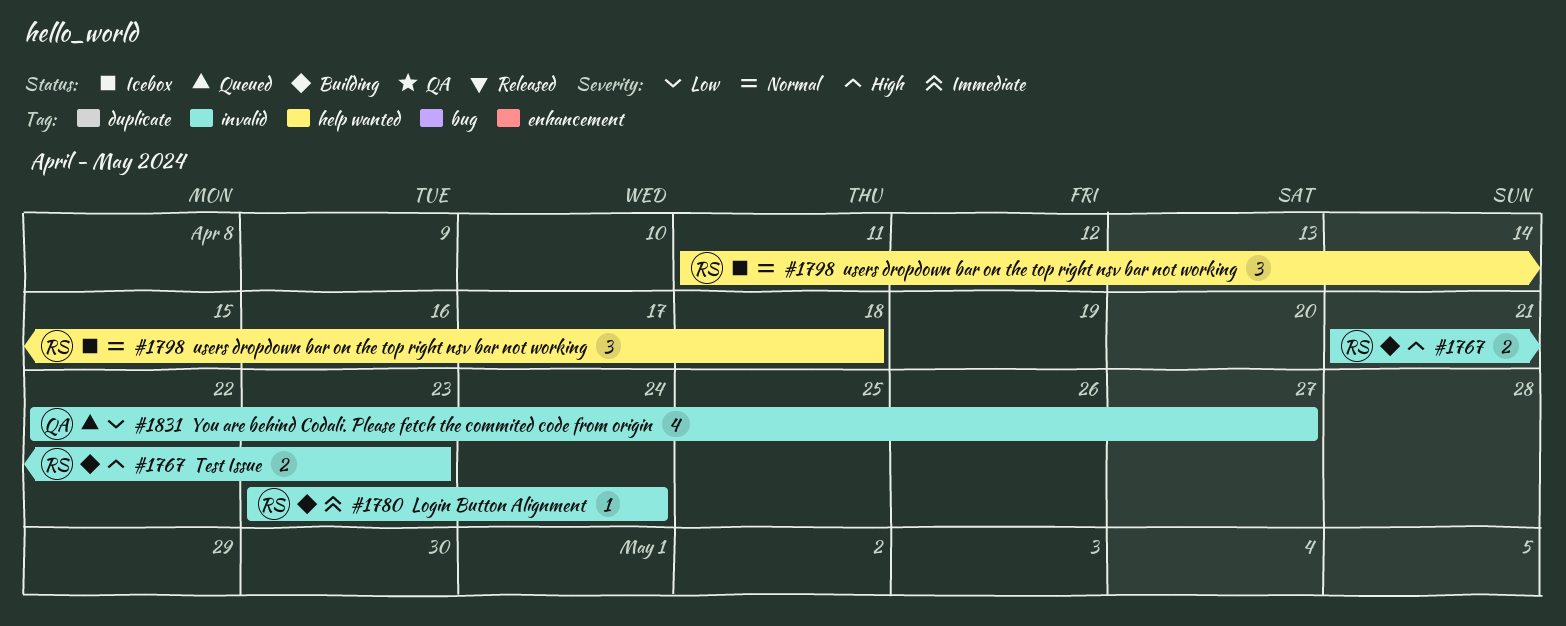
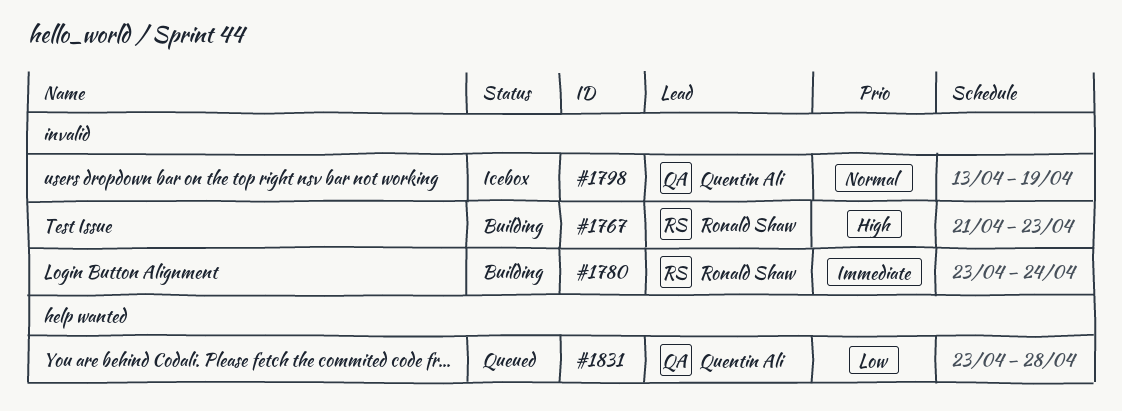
#1798, owner: Ronald Shaw -> Quentin Ali
#1798, label: help wanted -> invalid
#1798, start: Apr 11 -> Apr 13
#1798, due: Apr 18 -> Apr 19
#1831, label: invalid -> help wanted
#1831, start: Apr 22 -> Apr 23
#1831, due: Apr 27 -> Apr 28

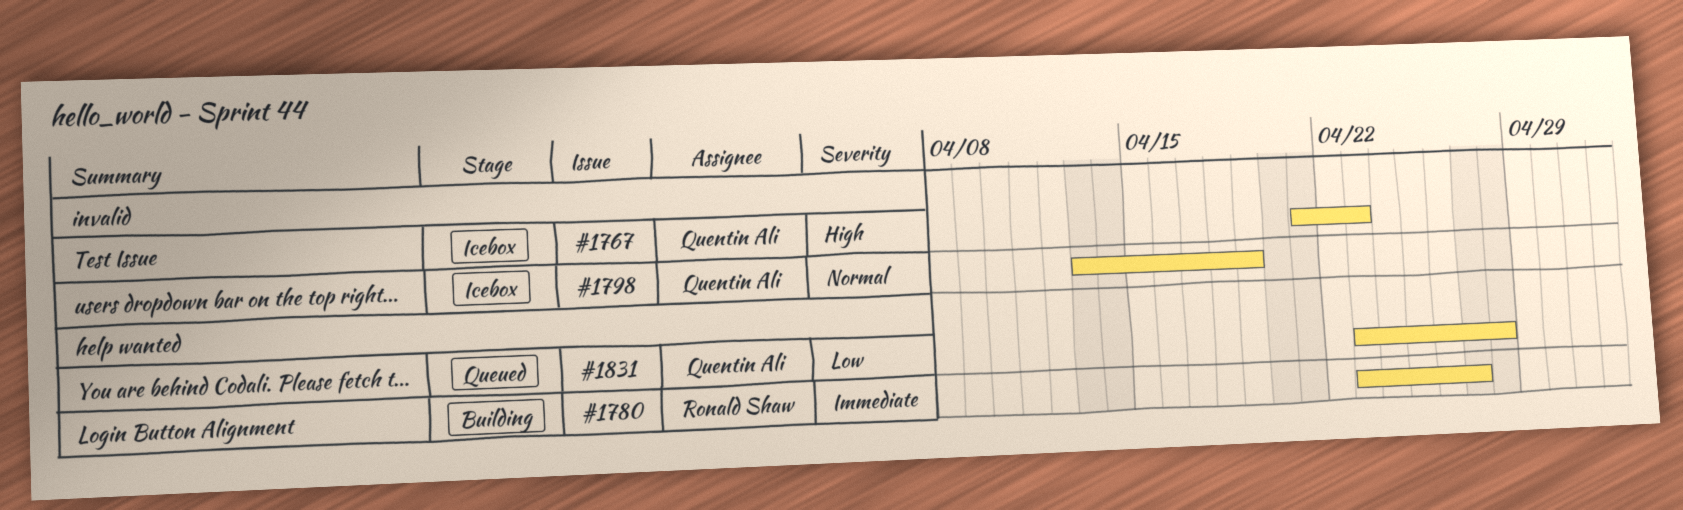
#1767, status: Building -> Icebox
#1767, owner: Ronald Shaw -> Quentin Ali
#1780, label: invalid -> help wanted
#1780, due: Apr 24 -> Apr 27

